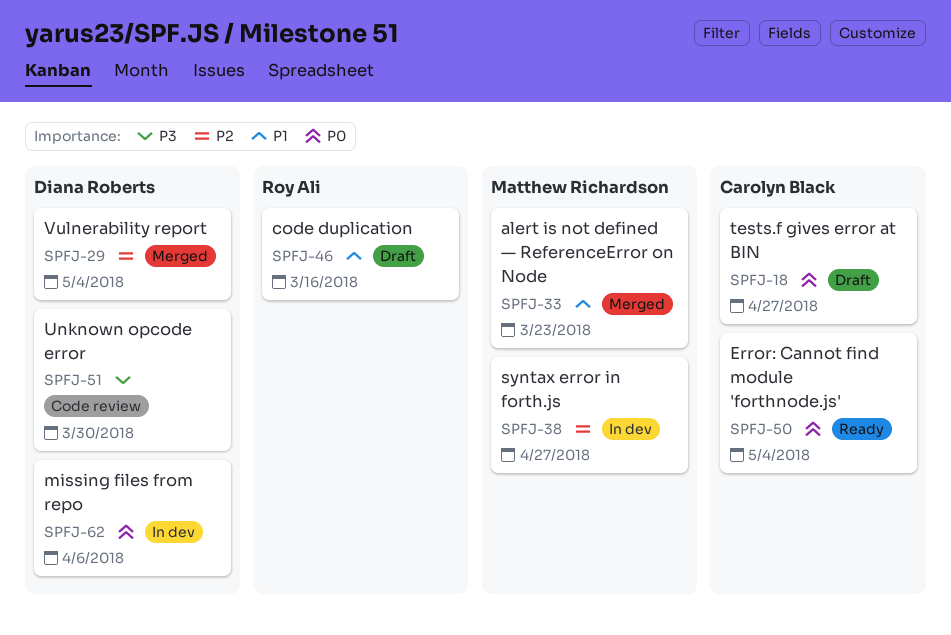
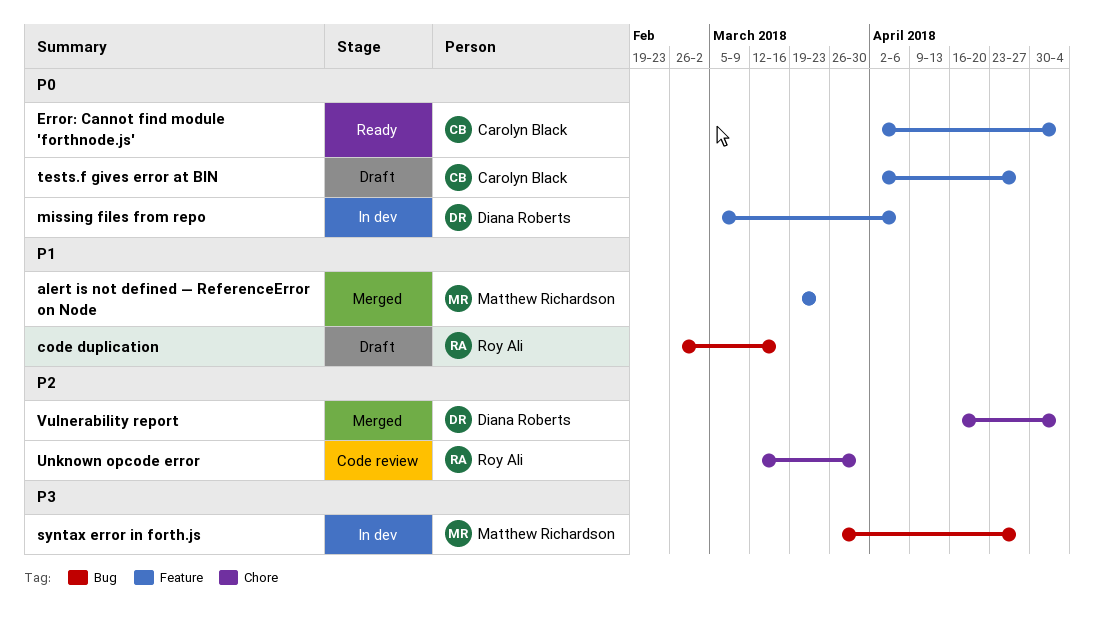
syntax error in forth.js, priority: P2 -> P3
Unknown opcode error, owner: Diana Roberts -> Roy Ali
Unknown opcode error, priority: P3 -> P2

